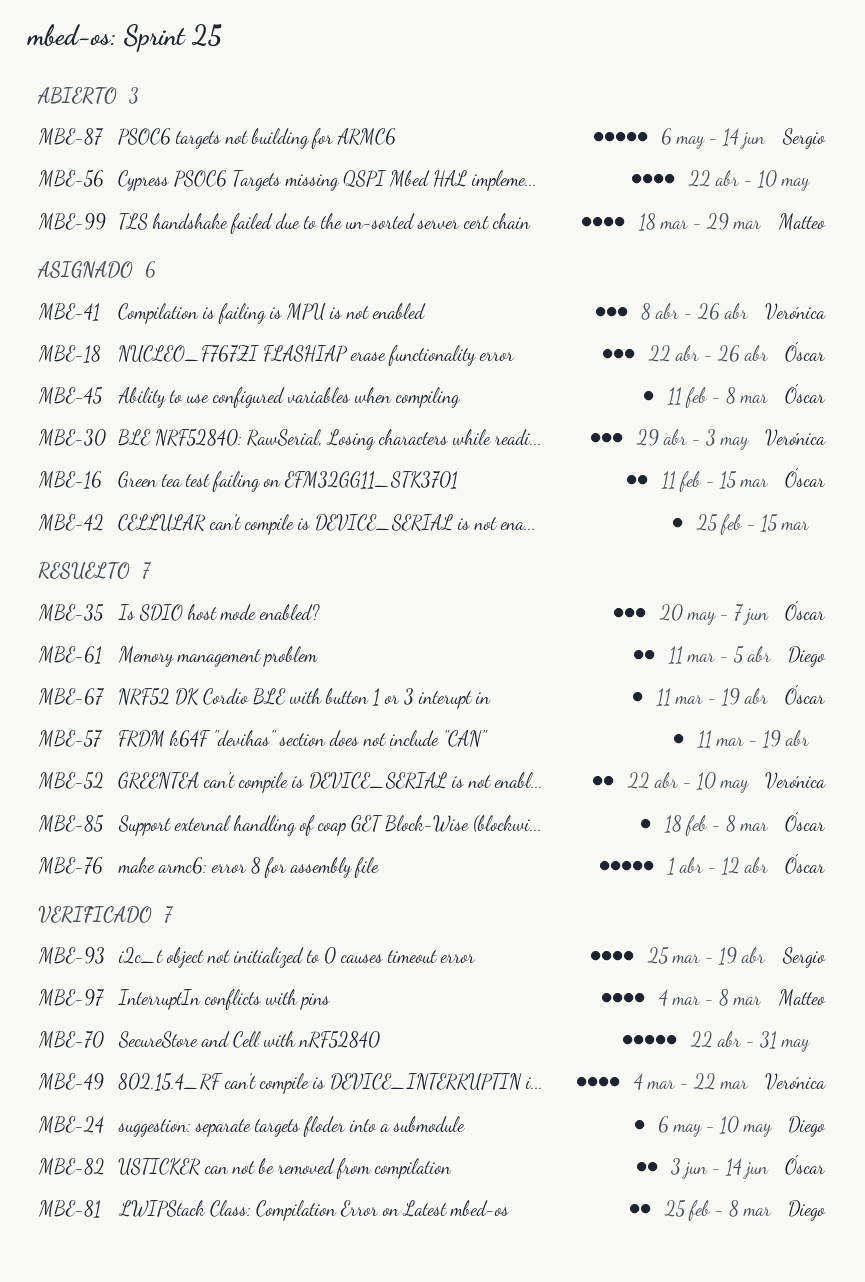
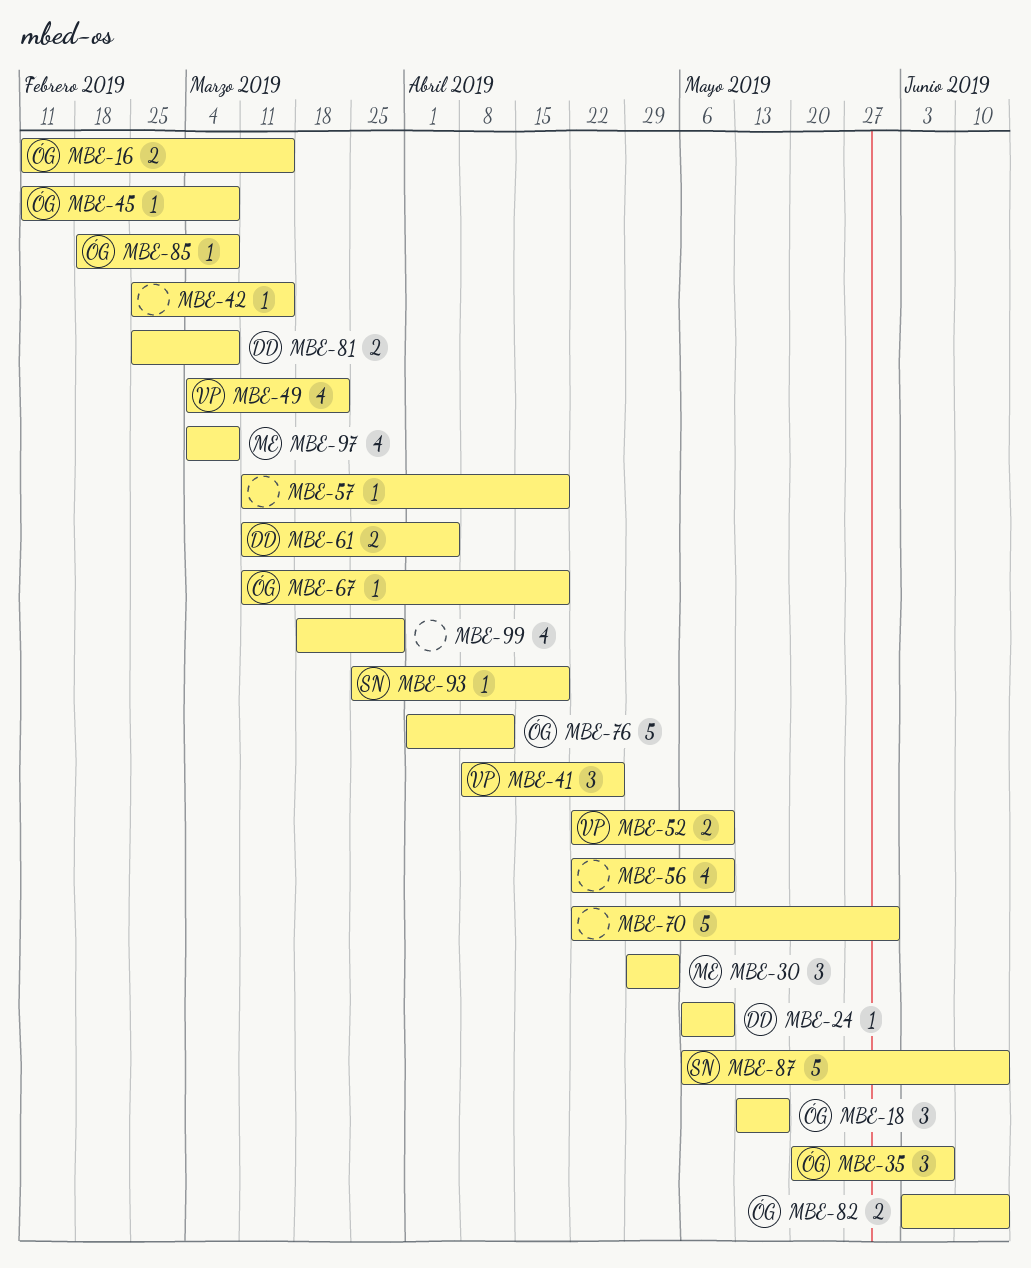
MBE-18, start: Apr 22 -> May 13
MBE-18, due: Apr 26 -> May 17
MBE-30, owner: Verónica -> Matteo
MBE-93, estimate: 4 -> 1
MBE-99, owner: Matteo -> none

